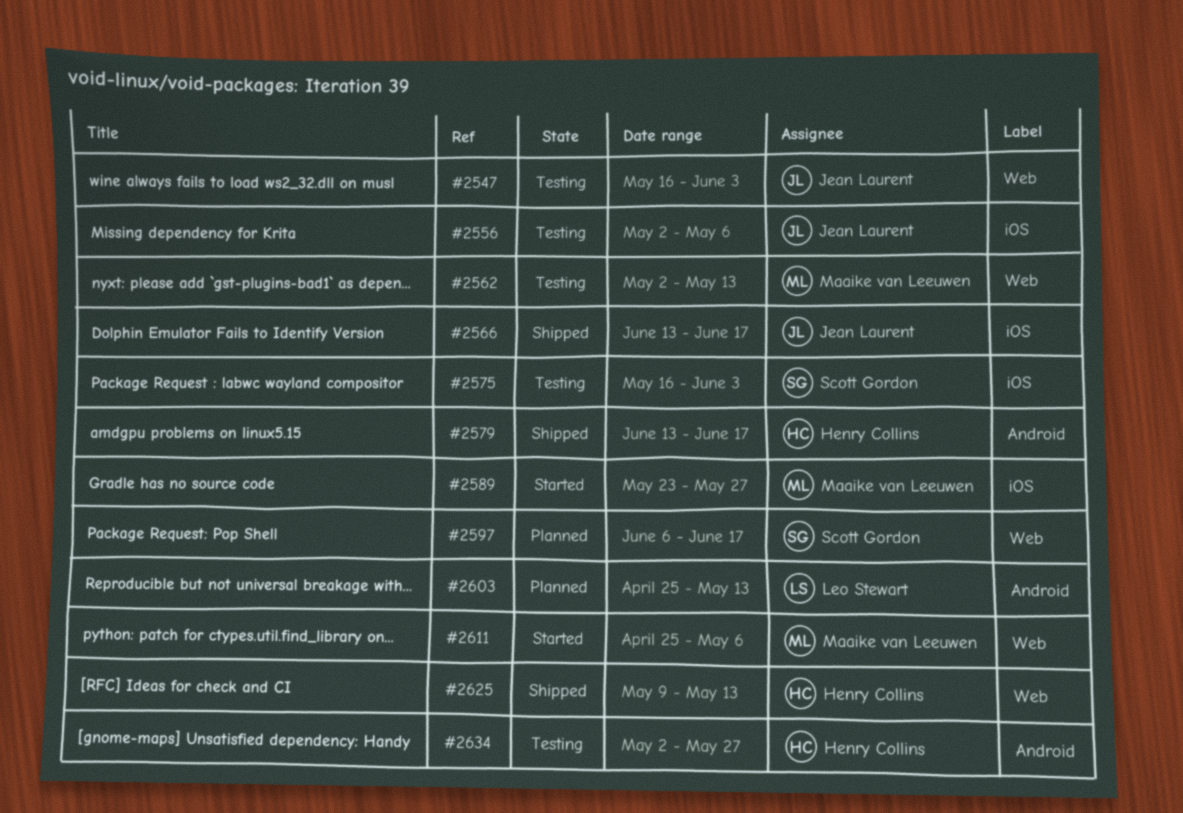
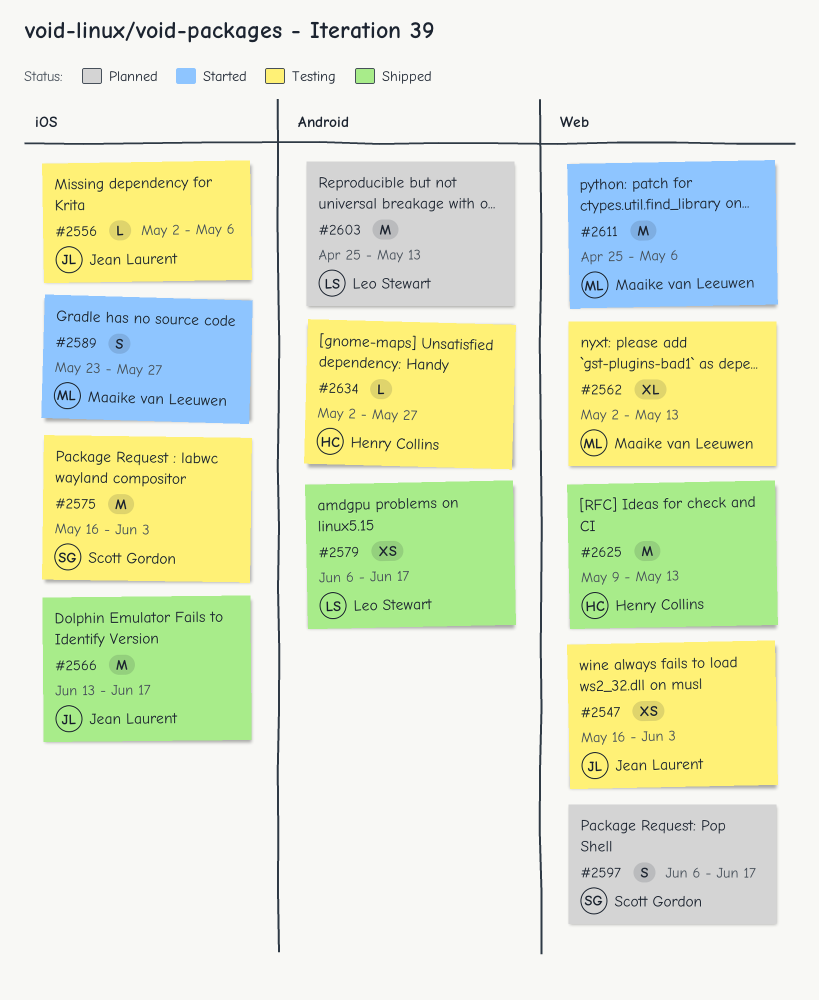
#2579, owner: Henry Collins -> Leo Stewart
#2579, start: Jun 13 -> Jun 6

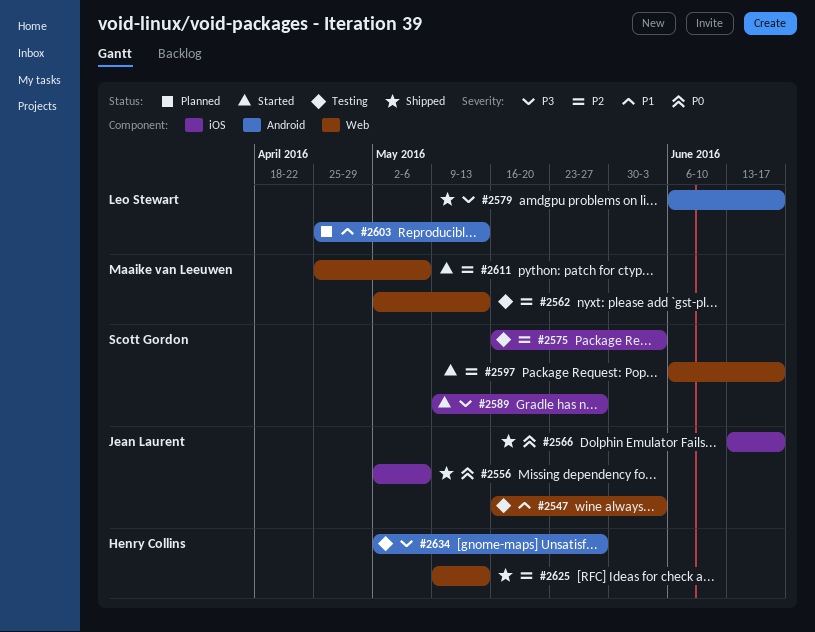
#2556, status: Testing -> Shipped
#2589, owner: Maaike van Leeuwen -> Scott Gordon
#2589, start: May 23 -> May 9
#2597, status: Planned -> Started

